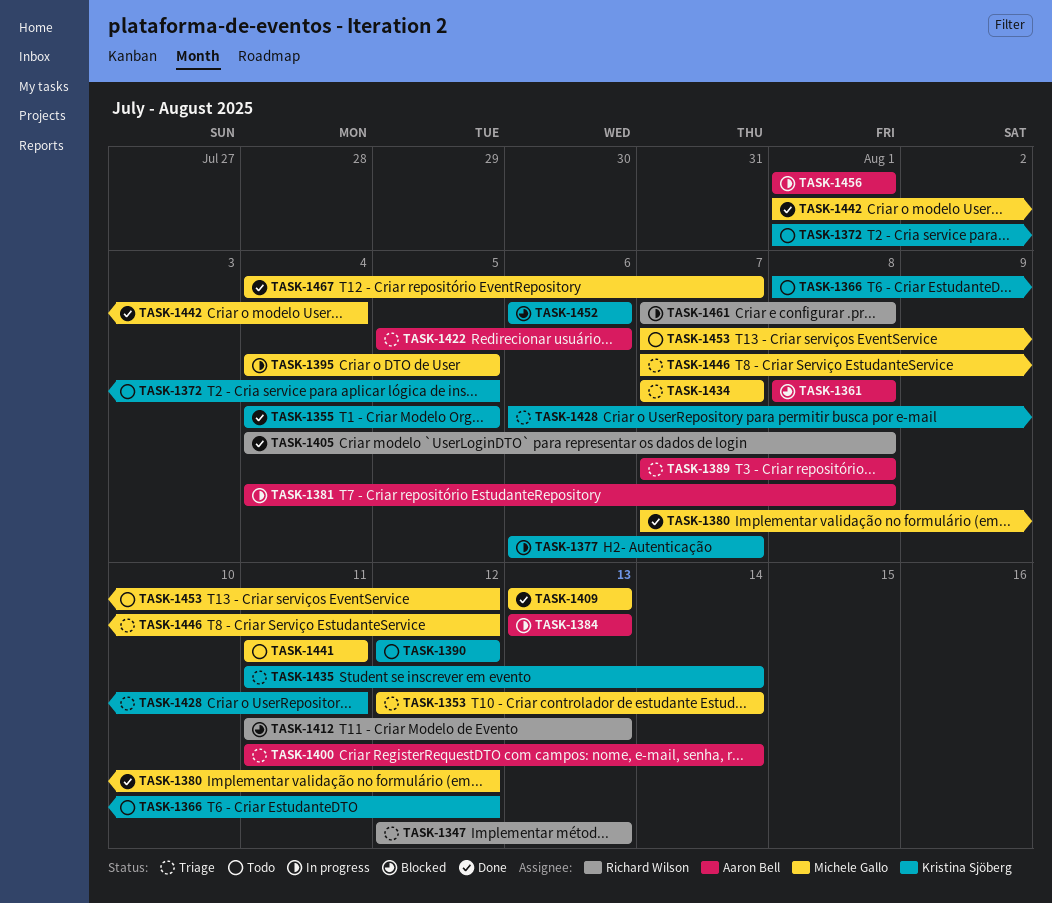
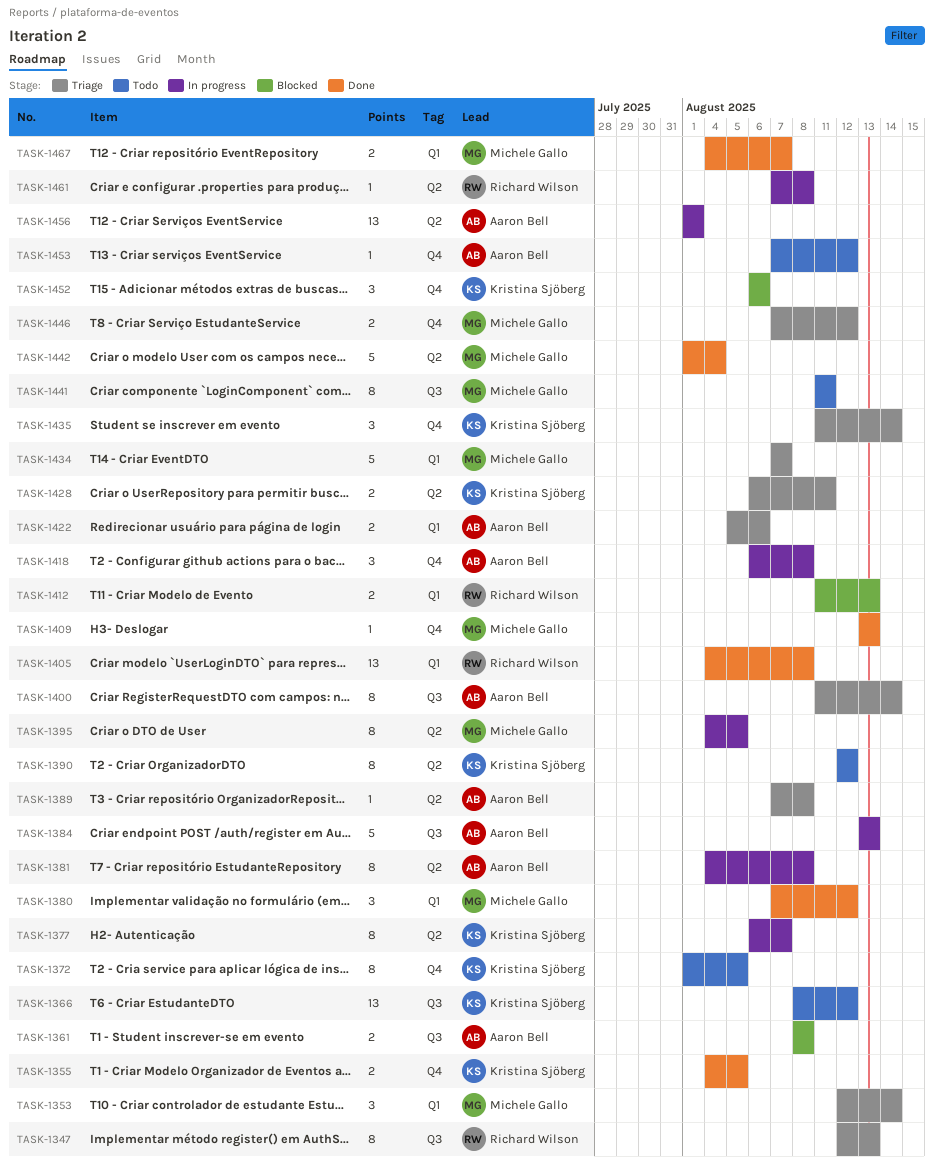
TASK-1418: none -> present
TASK-1453, owner: Michele Gallo -> Aaron Bell

